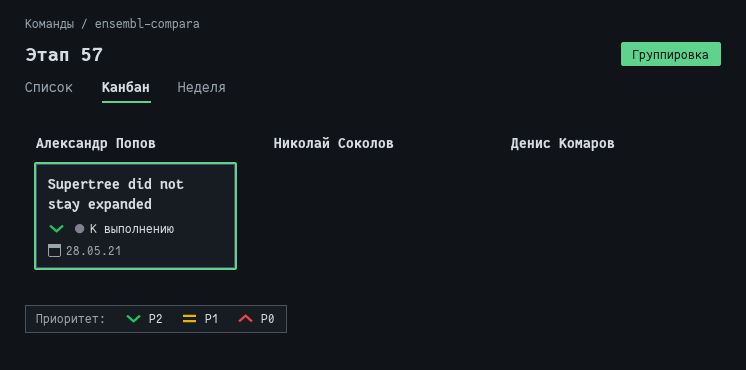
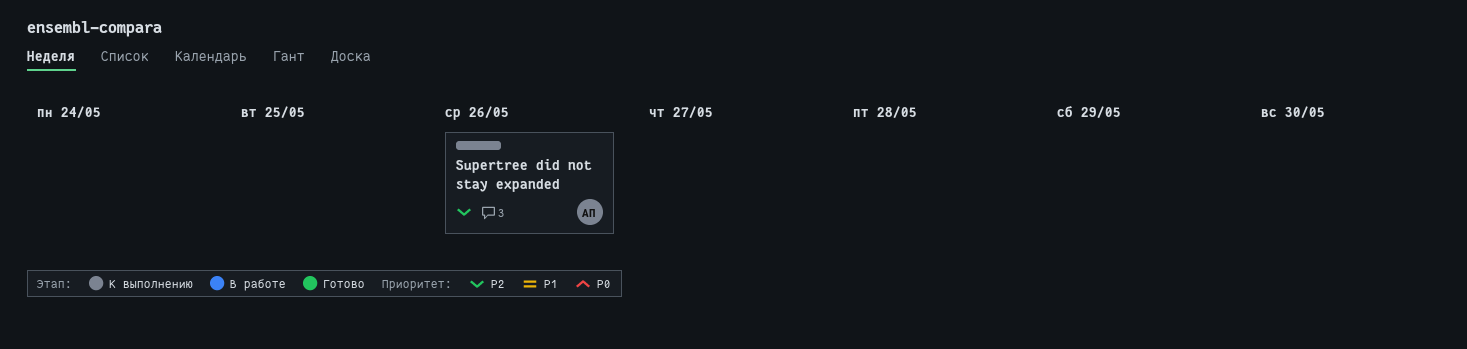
Supertree did not stay expanded, due: May 28 -> May 26

